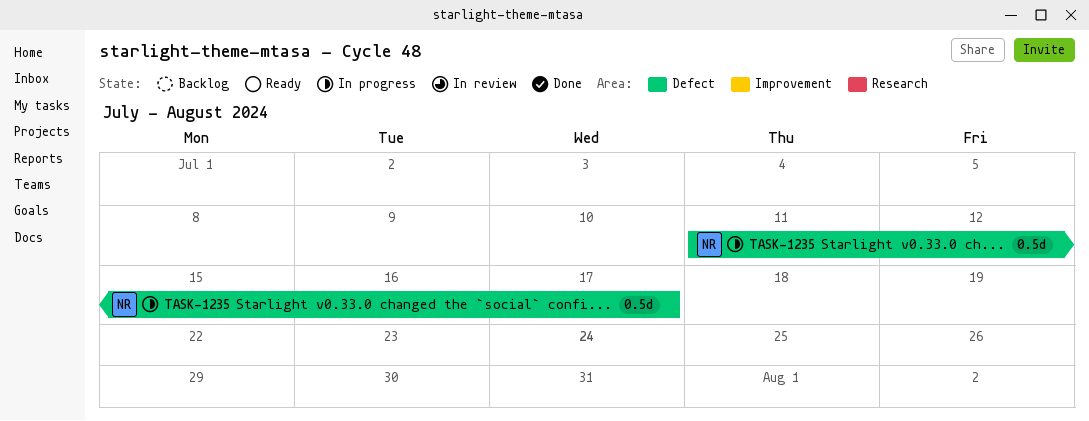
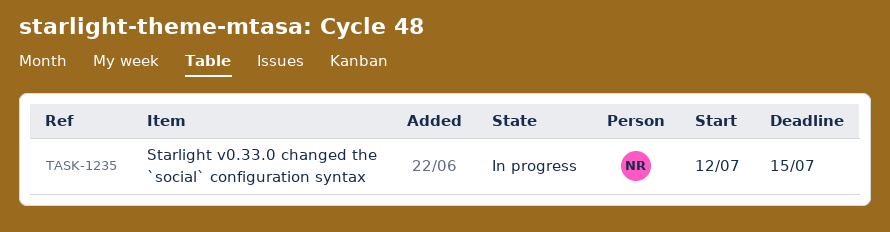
TASK-1235, start: Jul 11 -> Jul 12
TASK-1235, due: Jul 17 -> Jul 15

